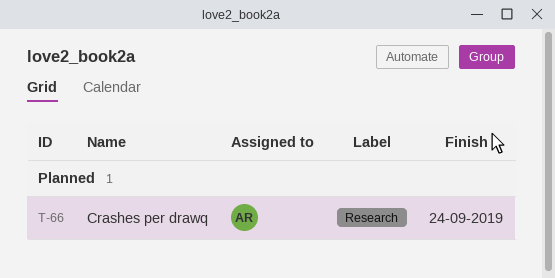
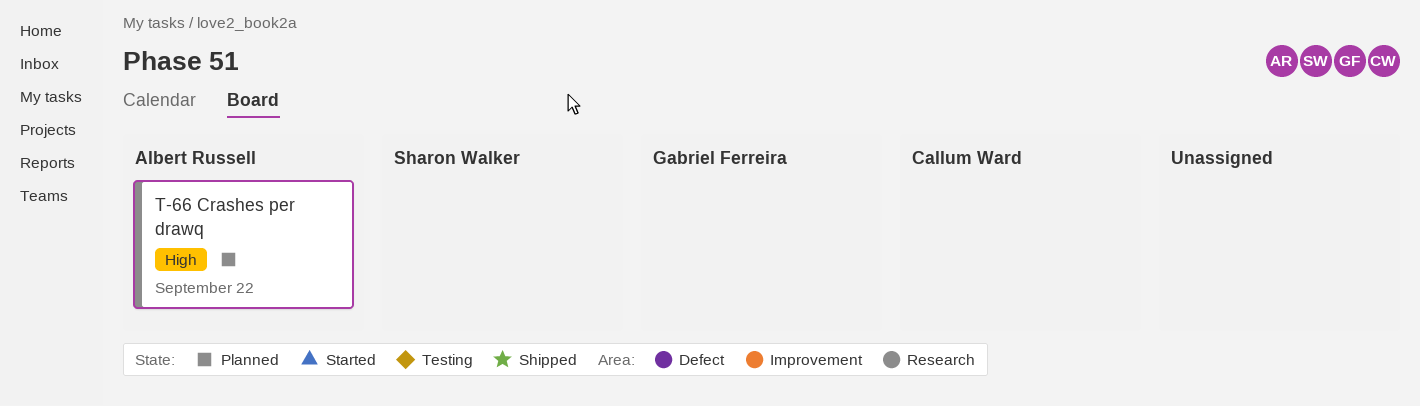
T-66, due: Sep 24 -> Sep 22

